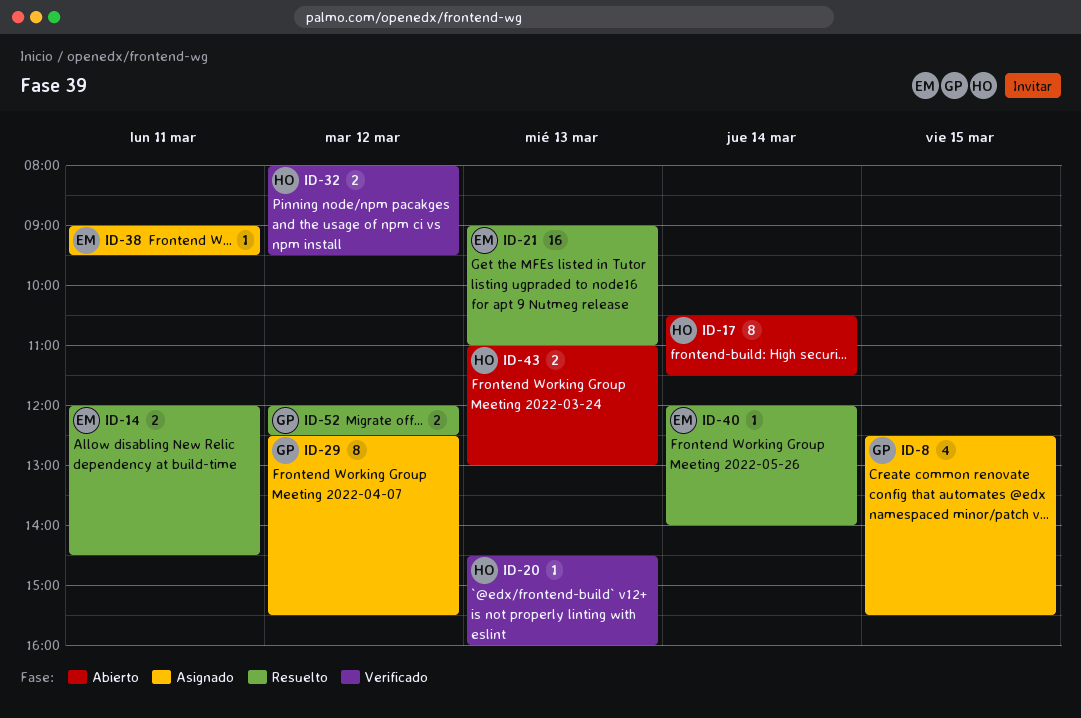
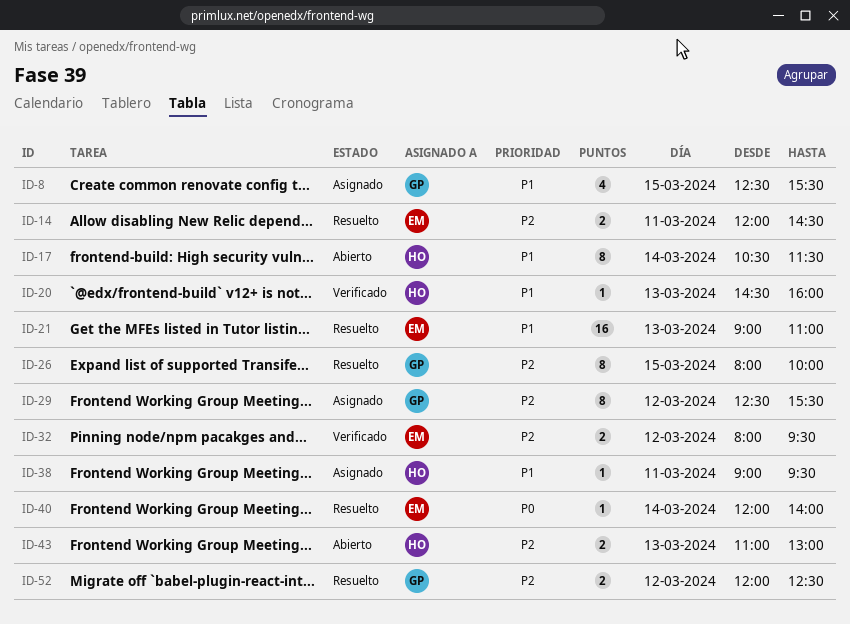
ID-26: none -> present
ID-32, owner: HO -> EM
ID-38, owner: EM -> HO

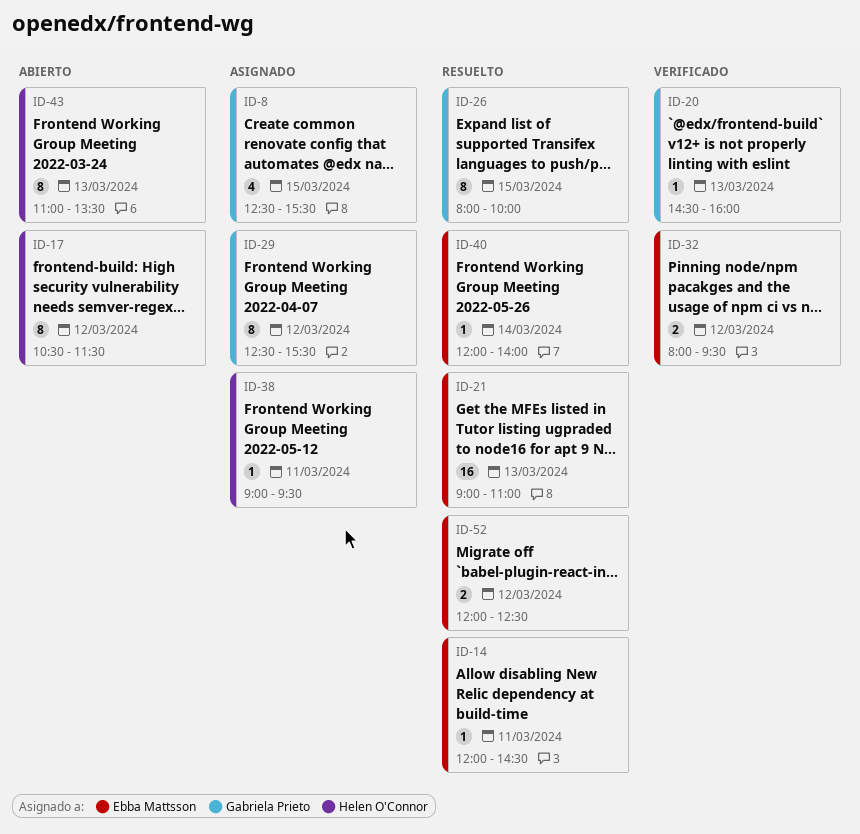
ID-14, estimate: 2 -> 1
ID-17, day: Mar 14 -> Mar 12
ID-20, owner: Helen O'Connor -> Gabriela Prieto
ID-43, estimate: 2 -> 8
ID-43, ends: 13:00 -> 13:30
ID-52, owner: Gabriela Prieto -> Ebba Mattsson

